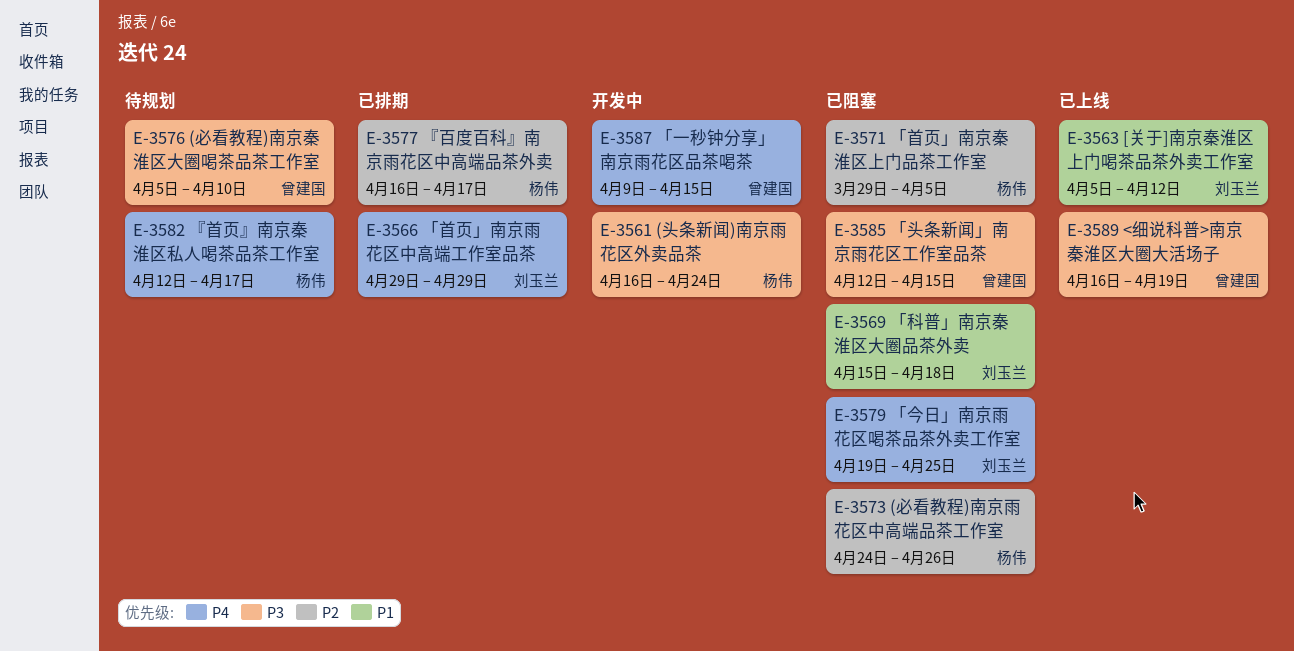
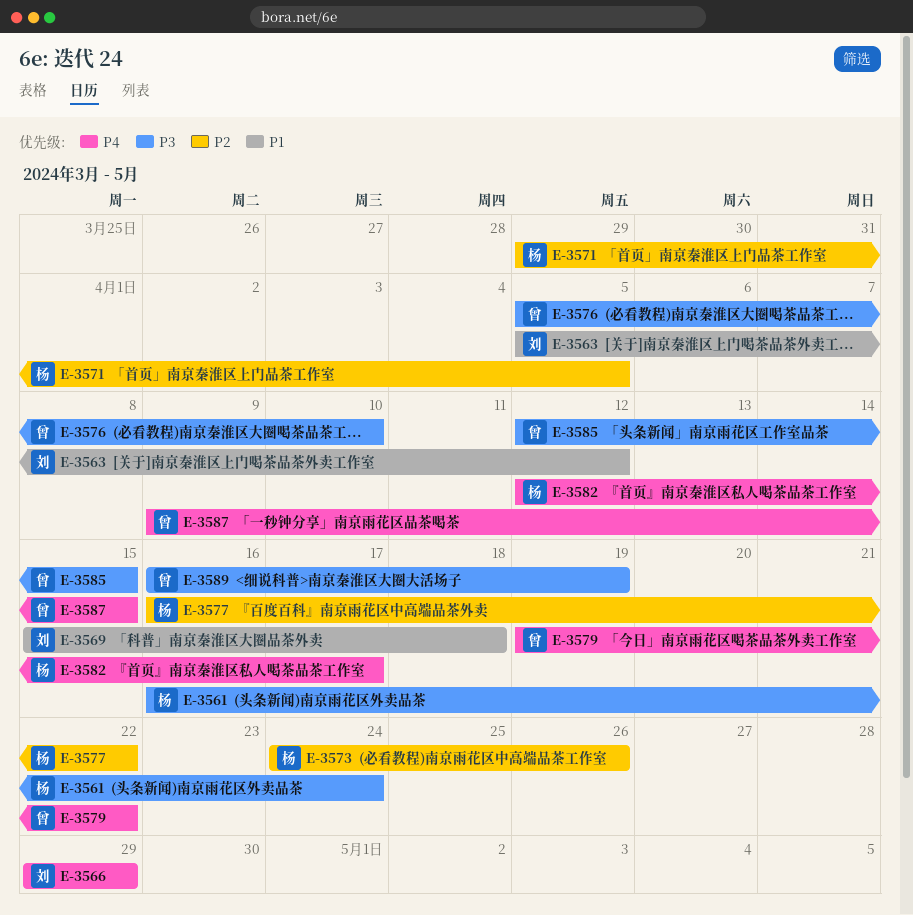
E-3577, due: Apr 17 -> Apr 22
E-3579, owner: 刘玉兰 -> 曾建国
E-3579, due: Apr 25 -> Apr 22

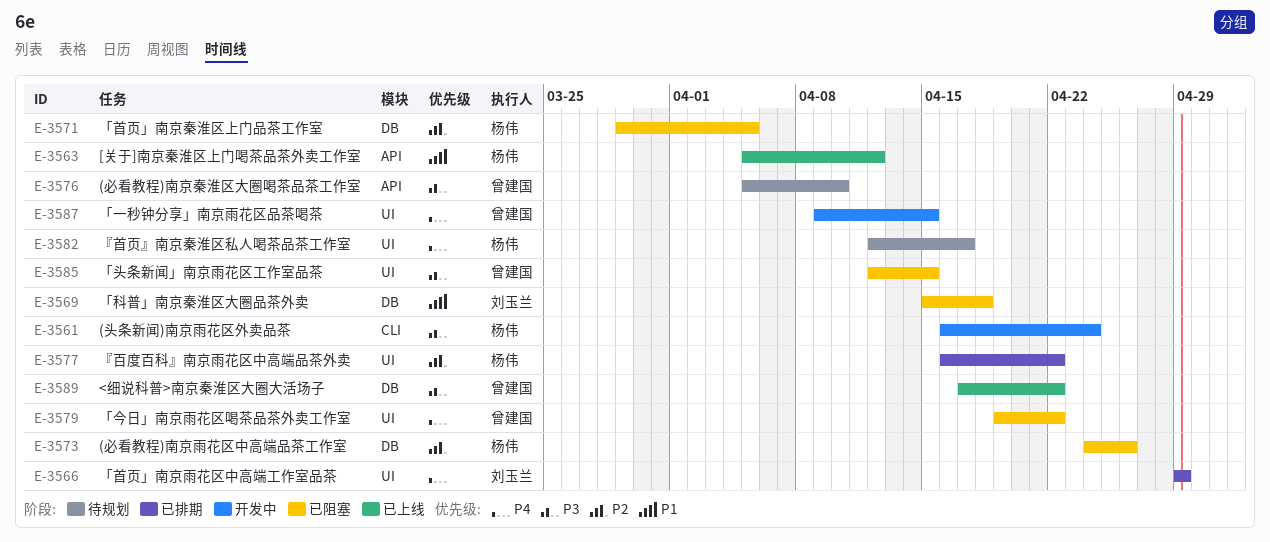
E-3563, owner: 刘玉兰 -> 杨伟
E-3589, start: Apr 16 -> Apr 17
E-3589, due: Apr 19 -> Apr 22

